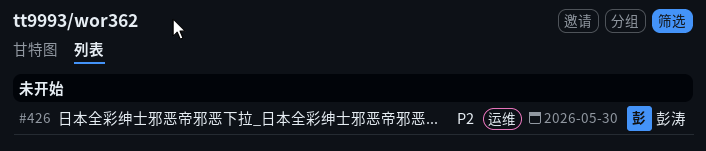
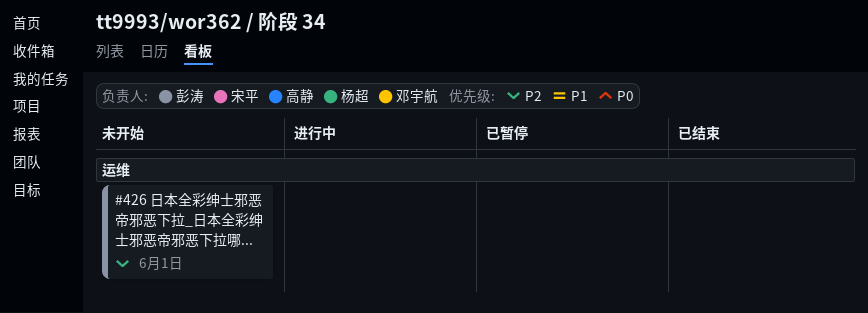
#426, due: May 30 -> Jun 1

